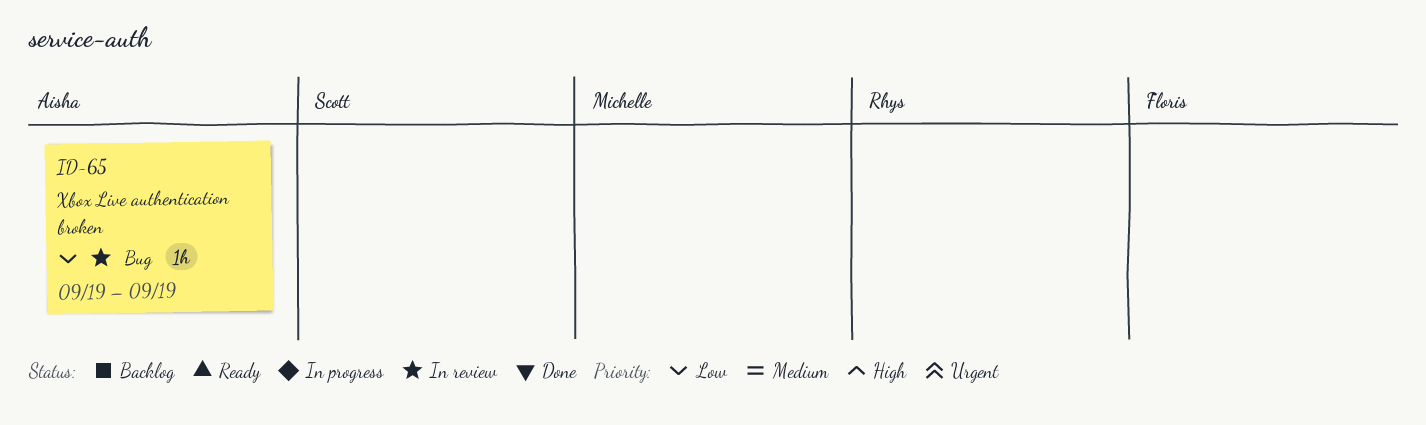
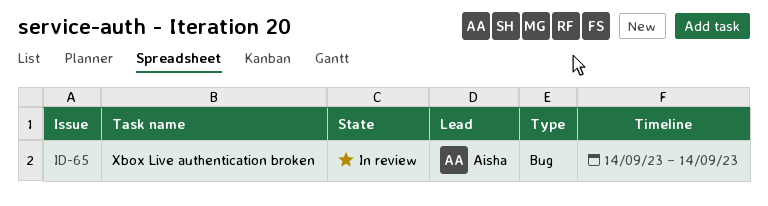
ID-65, start: Sep 19 -> Sep 14
ID-65, due: Sep 19 -> Sep 14

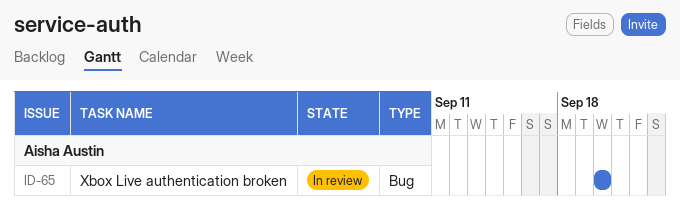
ID-65, start: Sep 14 -> Sep 20
ID-65, due: Sep 14 -> Sep 20

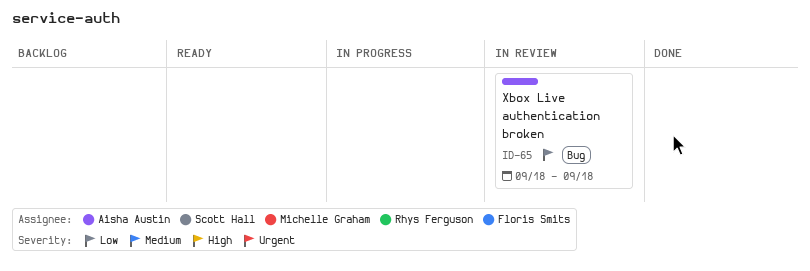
ID-65, start: Sep 20 -> Sep 18
ID-65, due: Sep 20 -> Sep 18

